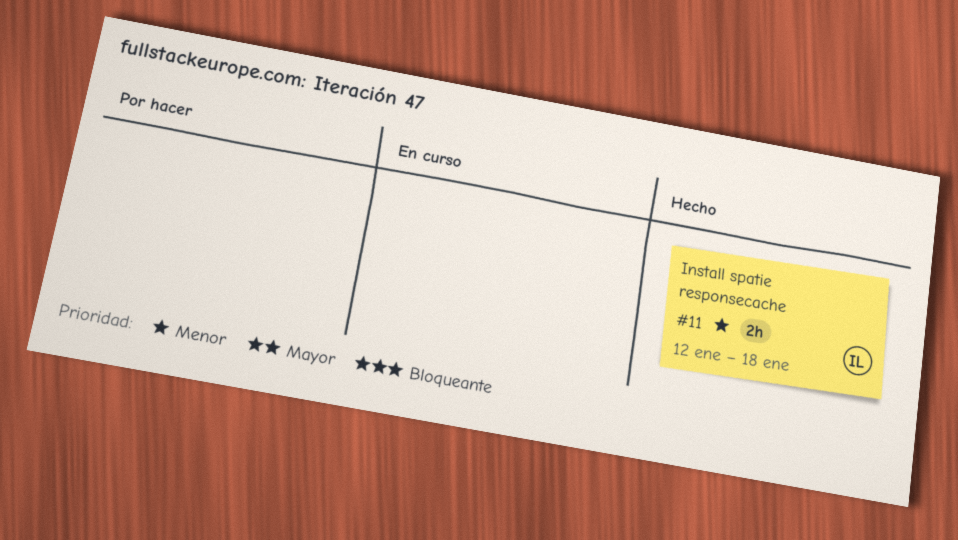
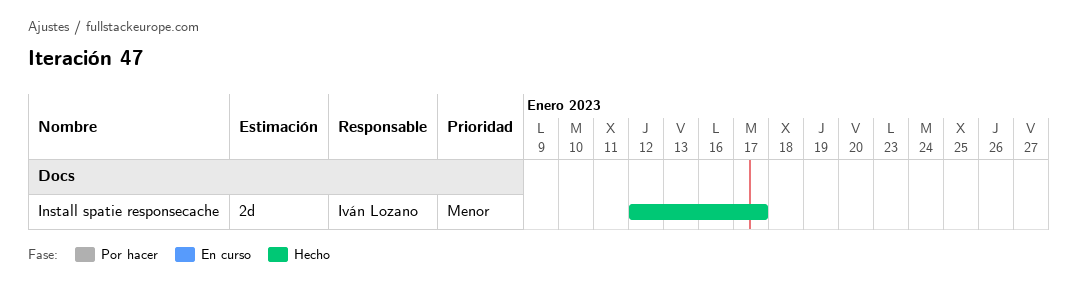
Install spatie responsecache, estimate: 2h -> 2d
Install spatie responsecache, due: Jan 18 -> Jan 17

